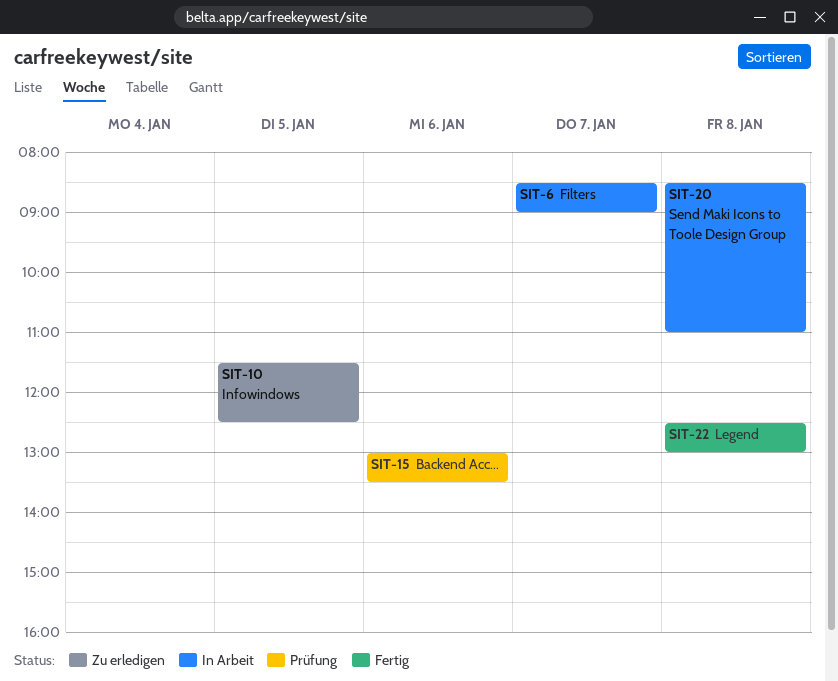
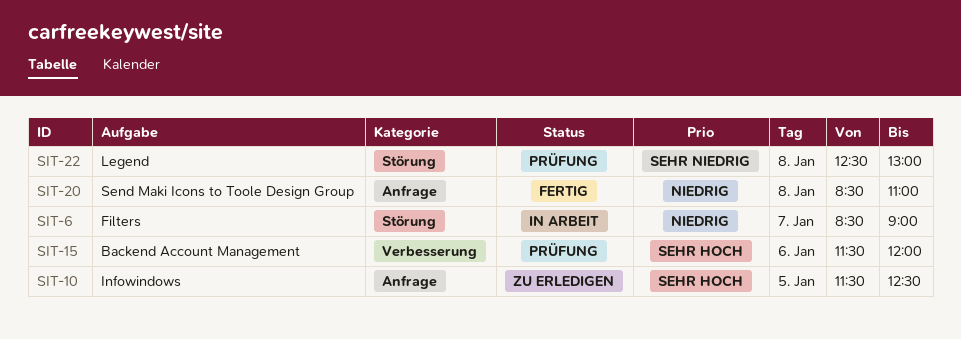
SIT-15, begins: 13:00 -> 11:30
SIT-15, ends: 13:30 -> 12:00
SIT-20, status: In Arbeit -> Fertig
SIT-22, status: Fertig -> Prüfung

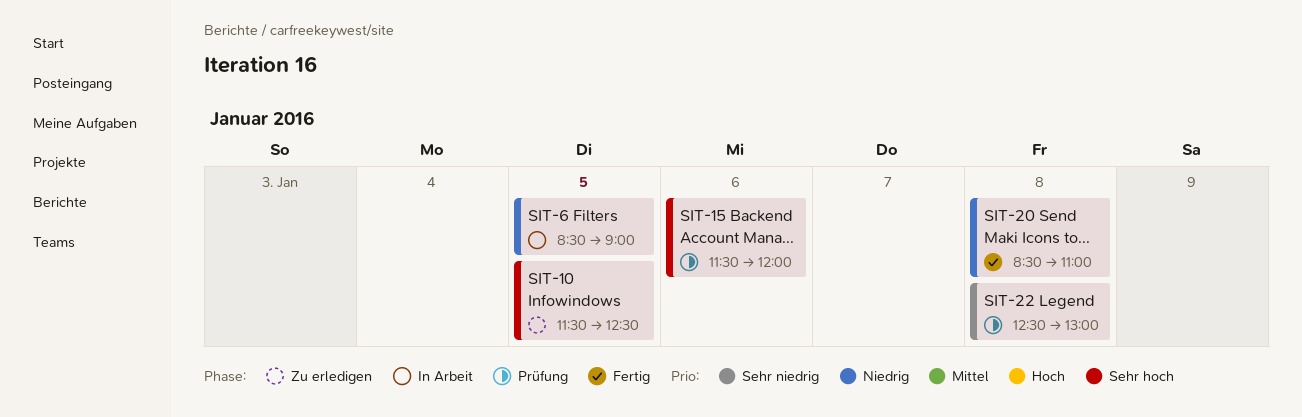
SIT-6, day: Jan 7 -> Jan 5

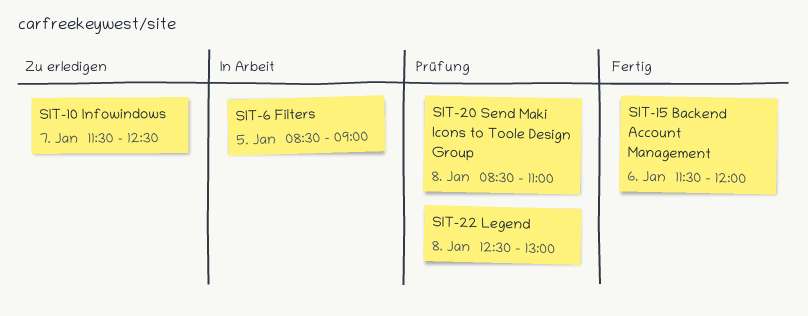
SIT-10, day: Jan 5 -> Jan 7
SIT-15, status: Prüfung -> Fertig
SIT-20, status: Fertig -> Prüfung

